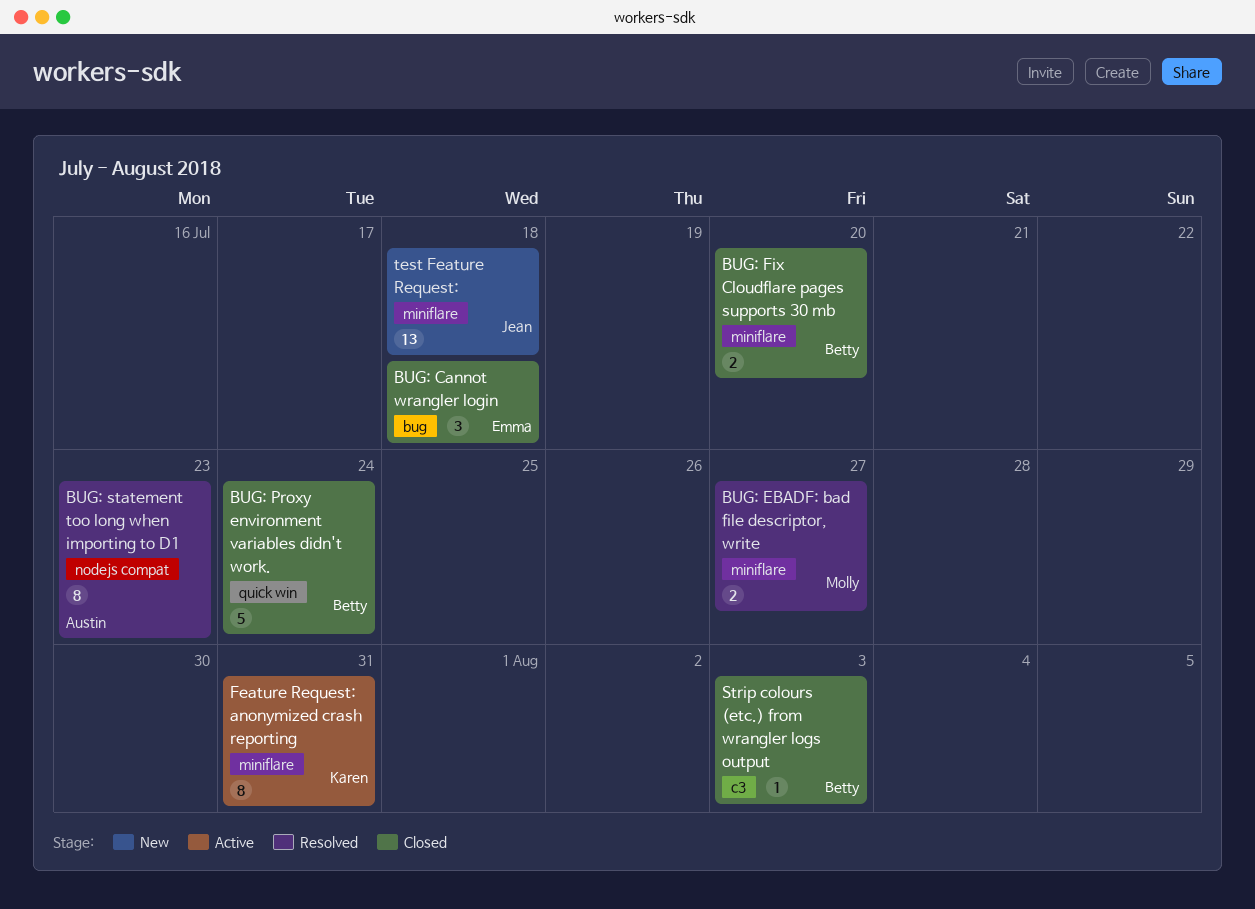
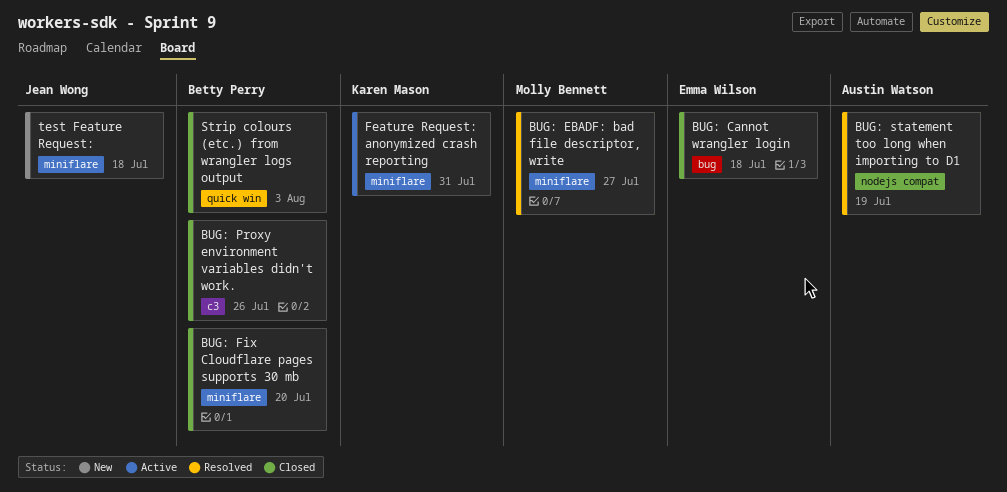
BUG: Proxy environment variables didn't work., label: quick win -> c3
BUG: Proxy environment variables didn't work., due: Jul 24 -> Jul 26
BUG: statement too long when importing to D1, due: Jul 23 -> Jul 19
Strip colours (etc.) from wrangler logs output, label: c3 -> quick win

